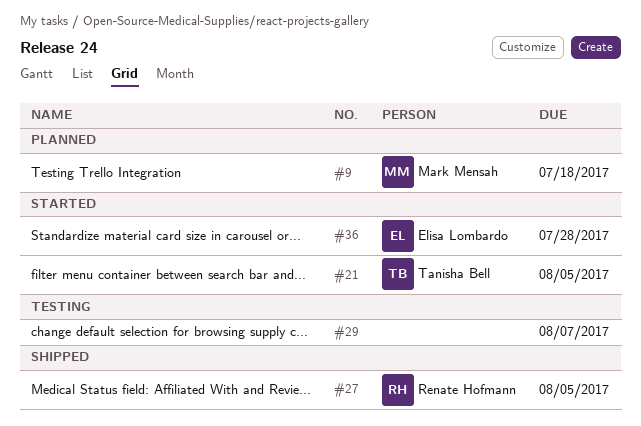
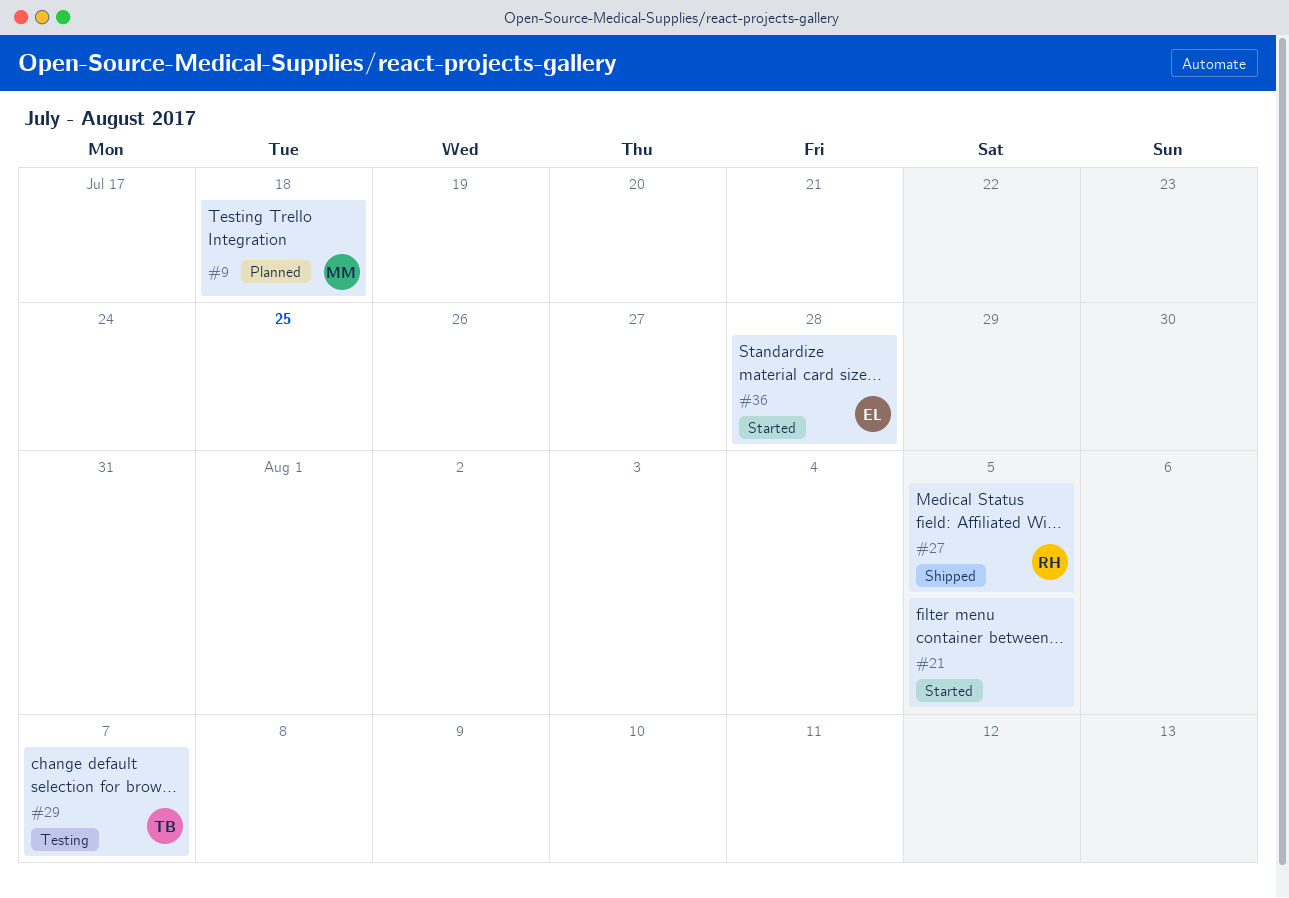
#21, owner: Tanisha Bell -> none
#29, owner: none -> Tanisha Bell

